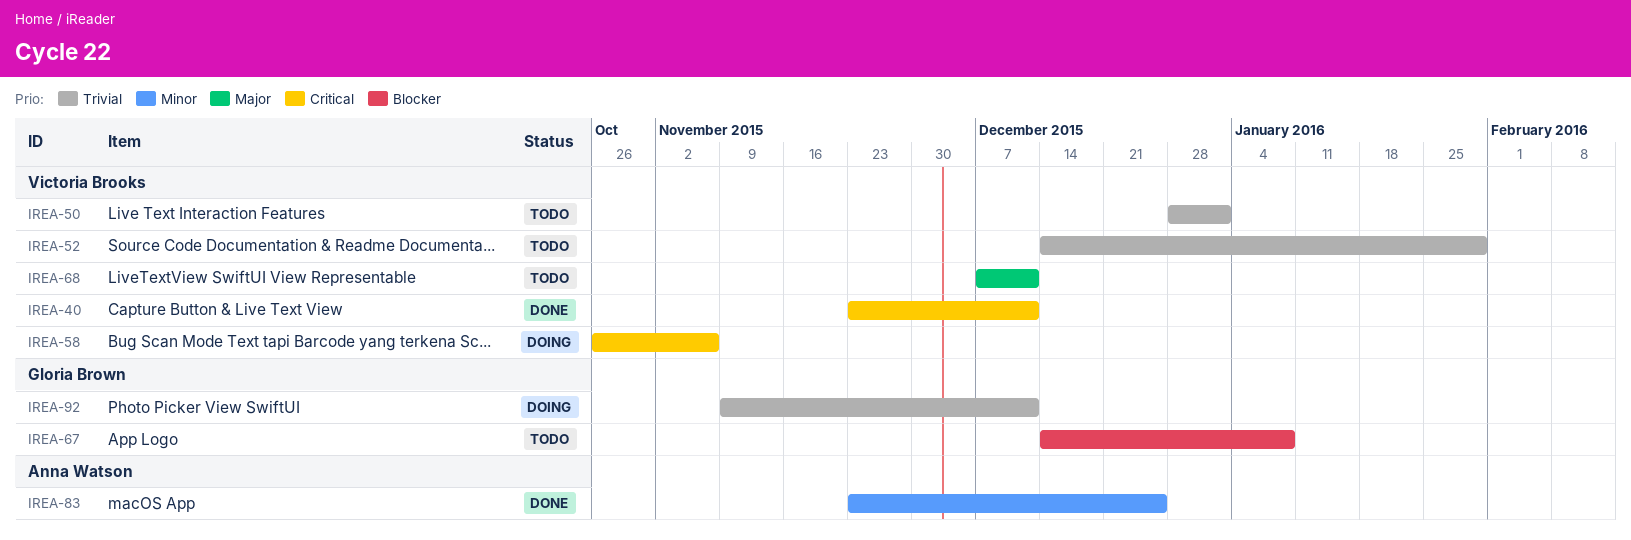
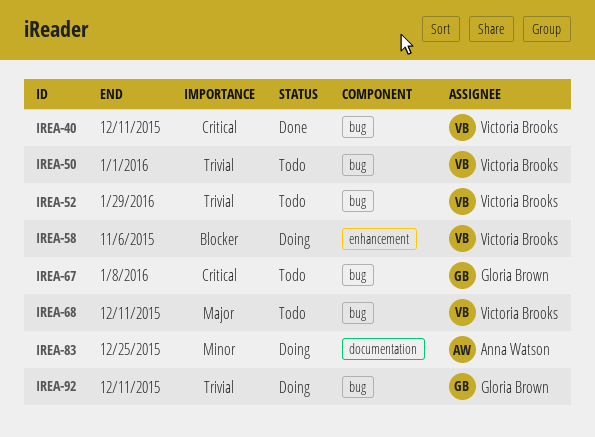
IREA-58, priority: Critical -> Blocker
IREA-67, priority: Blocker -> Critical
IREA-83, status: Done -> Doing

